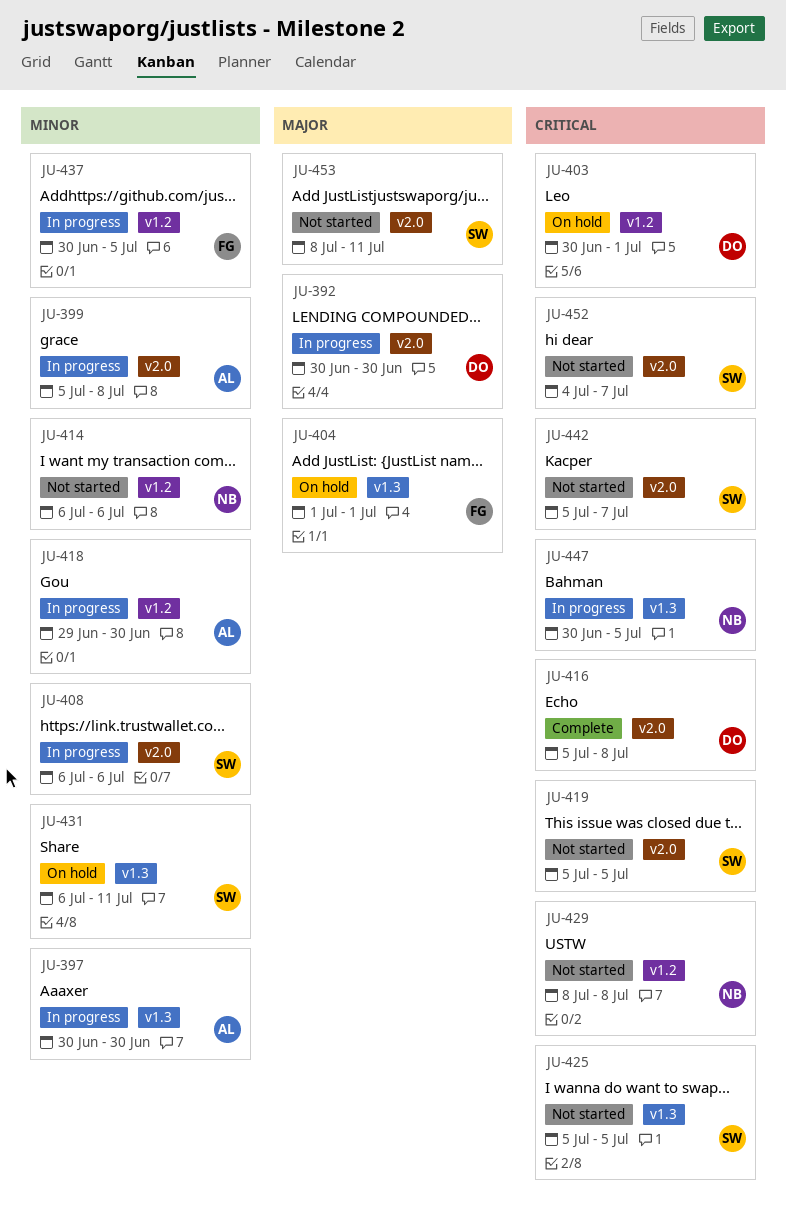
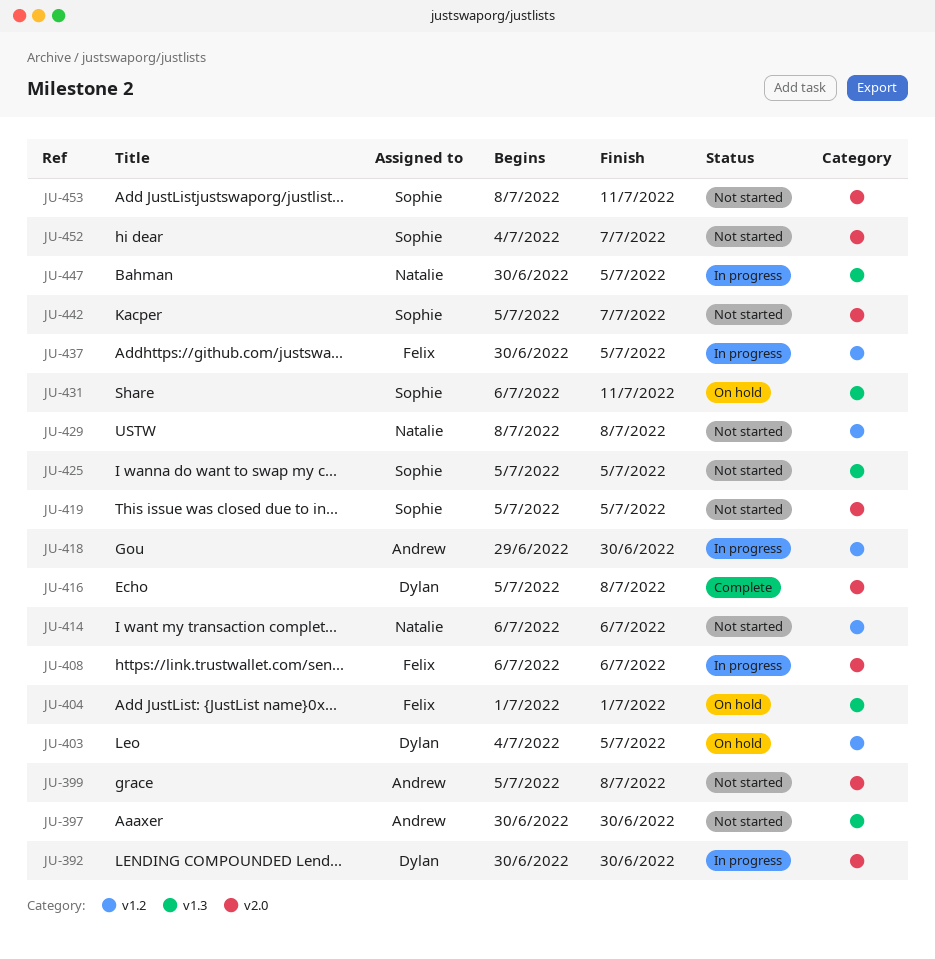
JU-397, status: In progress -> Not started
JU-399, status: In progress -> Not started
JU-403, start: Jun 30 -> Jul 4
JU-403, due: Jul 1 -> Jul 5
JU-408, owner: Sophie -> Felix

